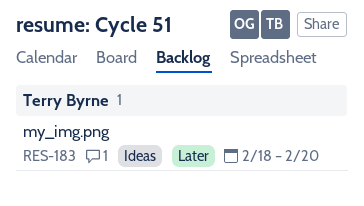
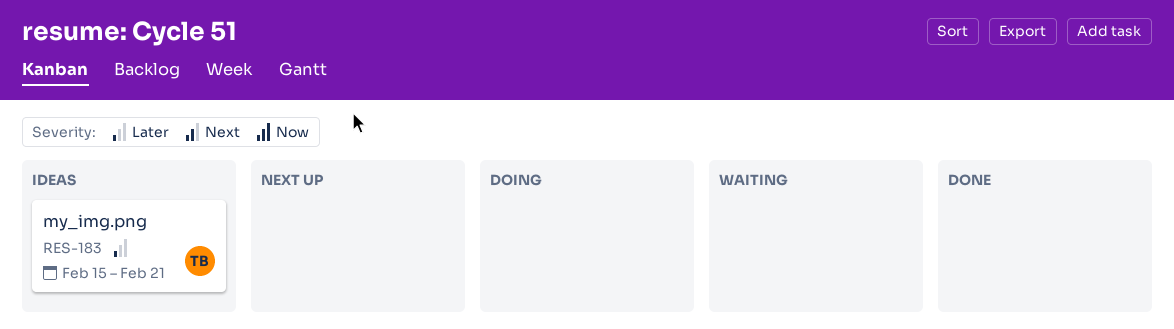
RES-183, start: Feb 18 -> Feb 15
RES-183, due: Feb 20 -> Feb 21

